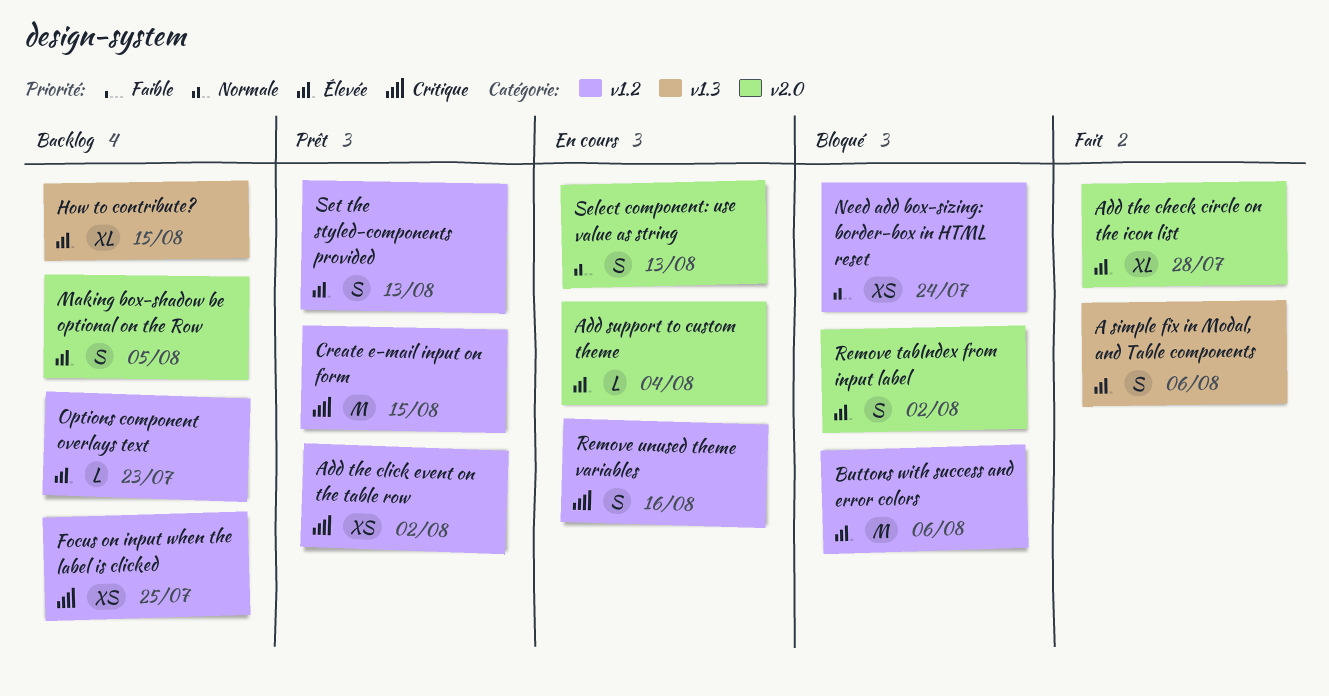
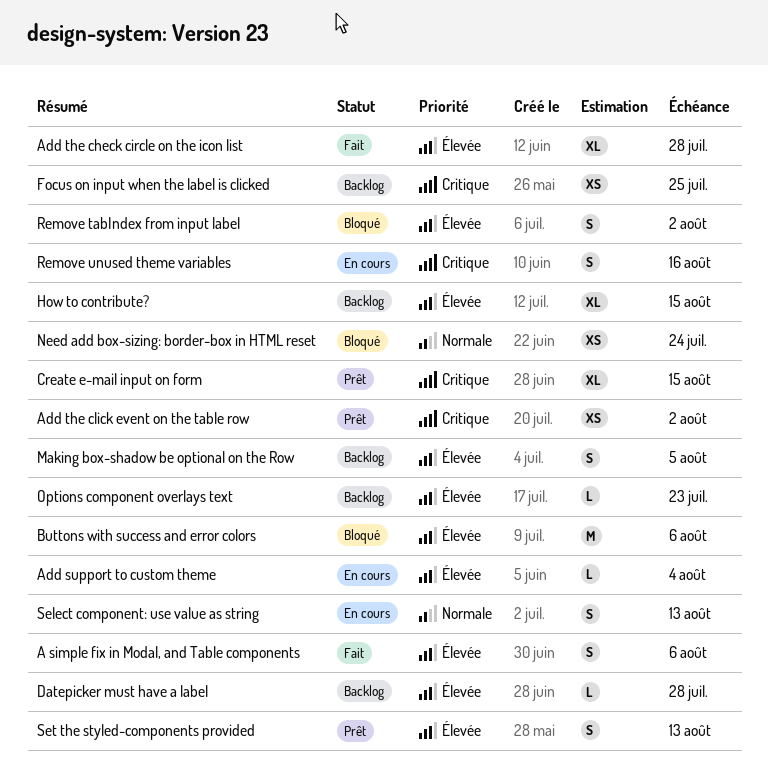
Create e-mail input on form, estimate: M -> XL
Datepicker must have a label: none -> present

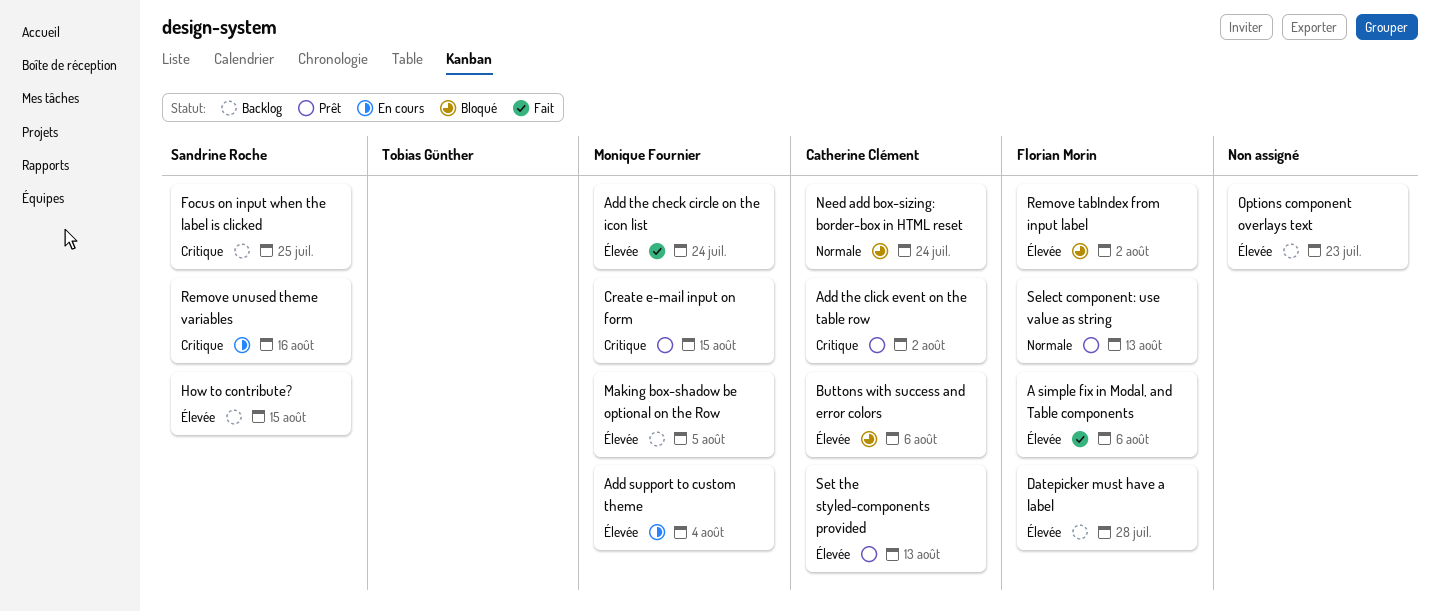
Add the check circle on the icon list, due: Jul 28 -> Jul 24
Select component: use value as string, status: En cours -> Prêt

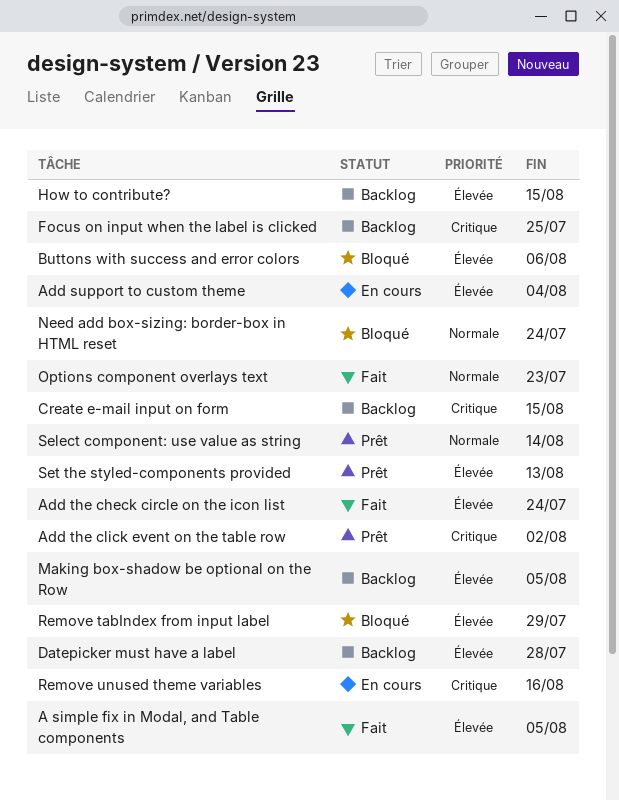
A simple fix in Modal, and Table components, due: Aug 6 -> Aug 5
Create e-mail input on form, status: Prêt -> Backlog
Options component overlays text, status: Backlog -> Fait
Options component overlays text, priority: Élevée -> Normale
Remove tabIndex from input label, due: Aug 2 -> Jul 29
Select component: use value as string, due: Aug 13 -> Aug 14

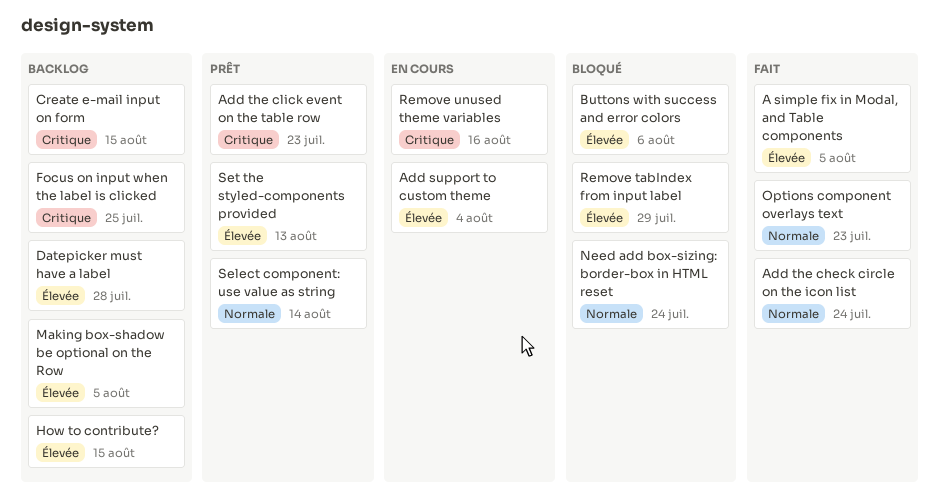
Add the check circle on the icon list, priority: Élevée -> Normale
Add the click event on the table row, due: Aug 2 -> Jul 23

